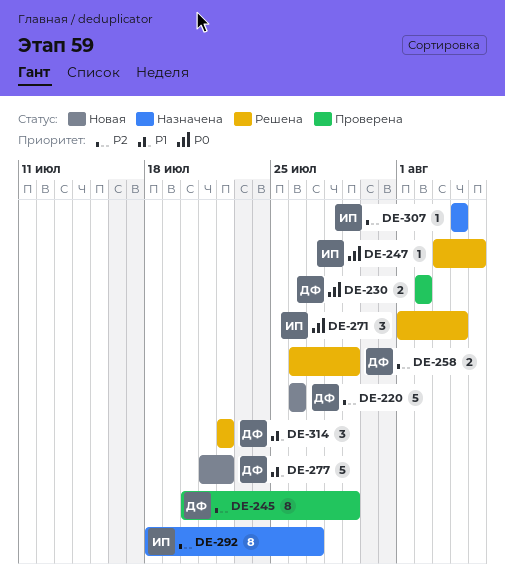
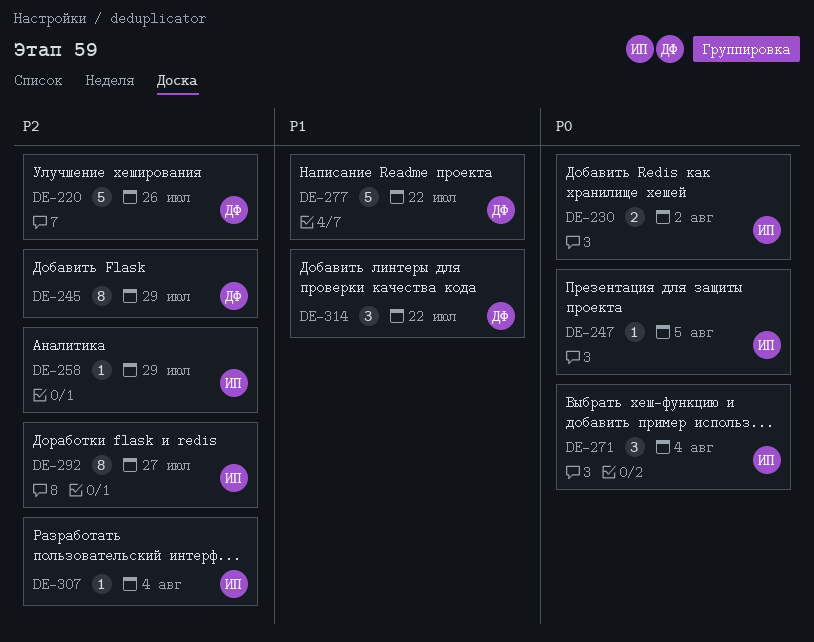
DE-230, owner: ДФ -> ИП
DE-258, owner: ДФ -> ИП
DE-258, estimate: 2 -> 1

